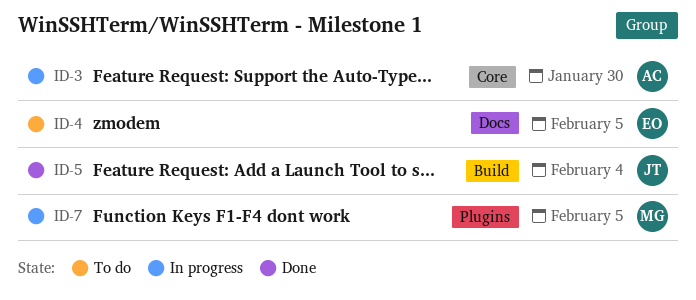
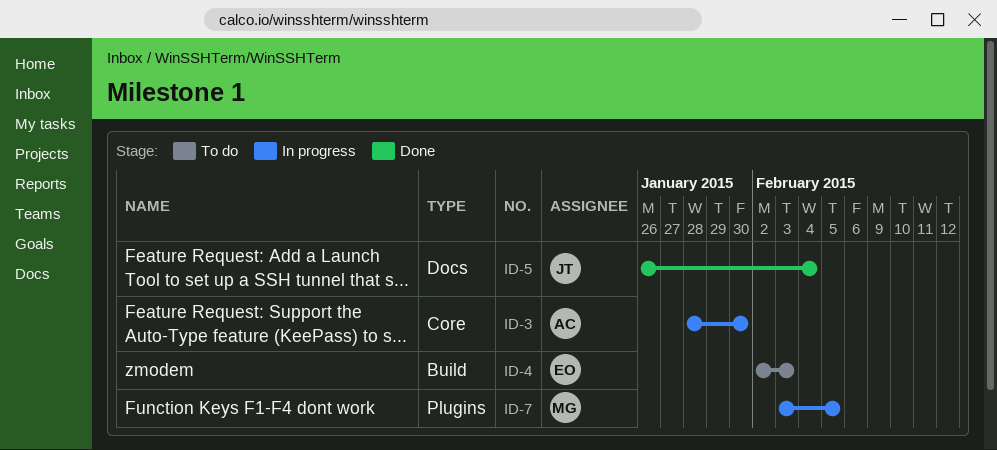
ID-4, label: Docs -> Build
ID-4, due: Feb 5 -> Feb 3
ID-5, label: Build -> Docs

